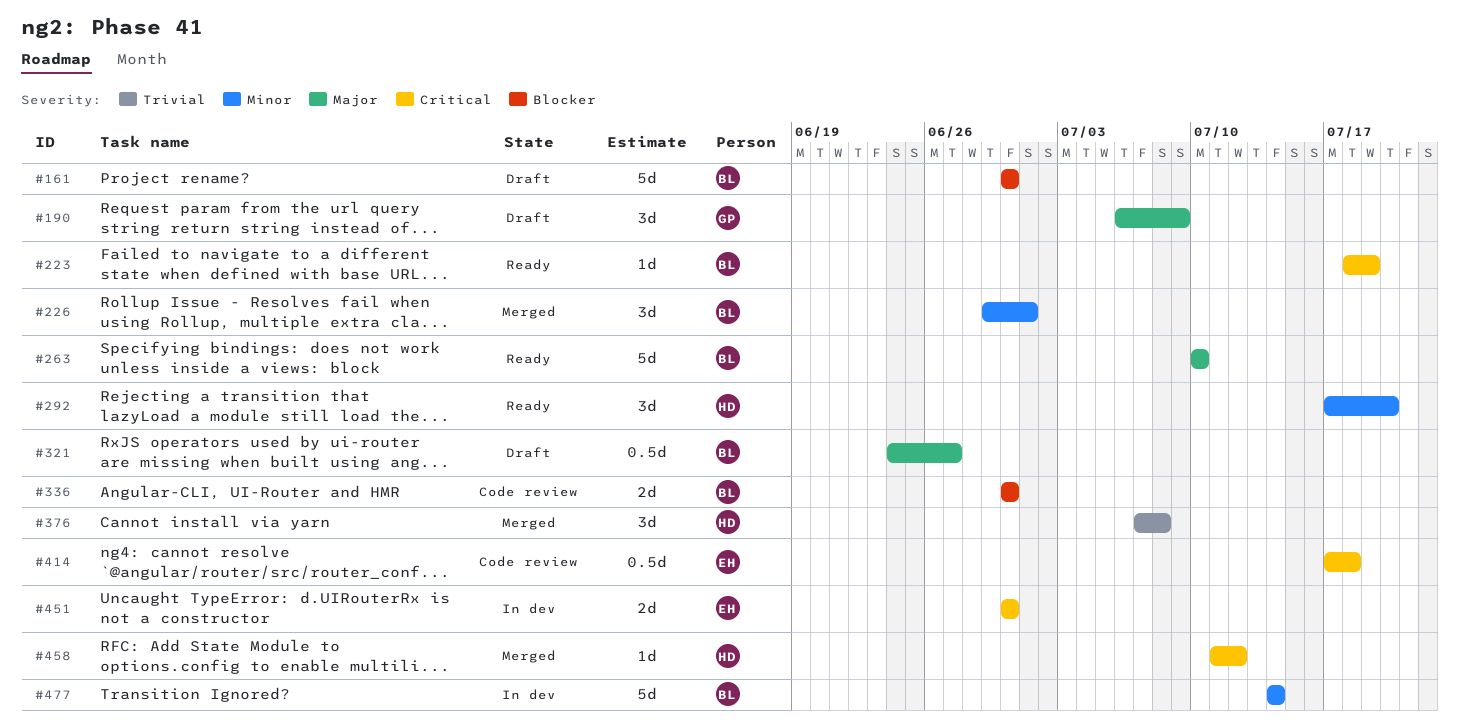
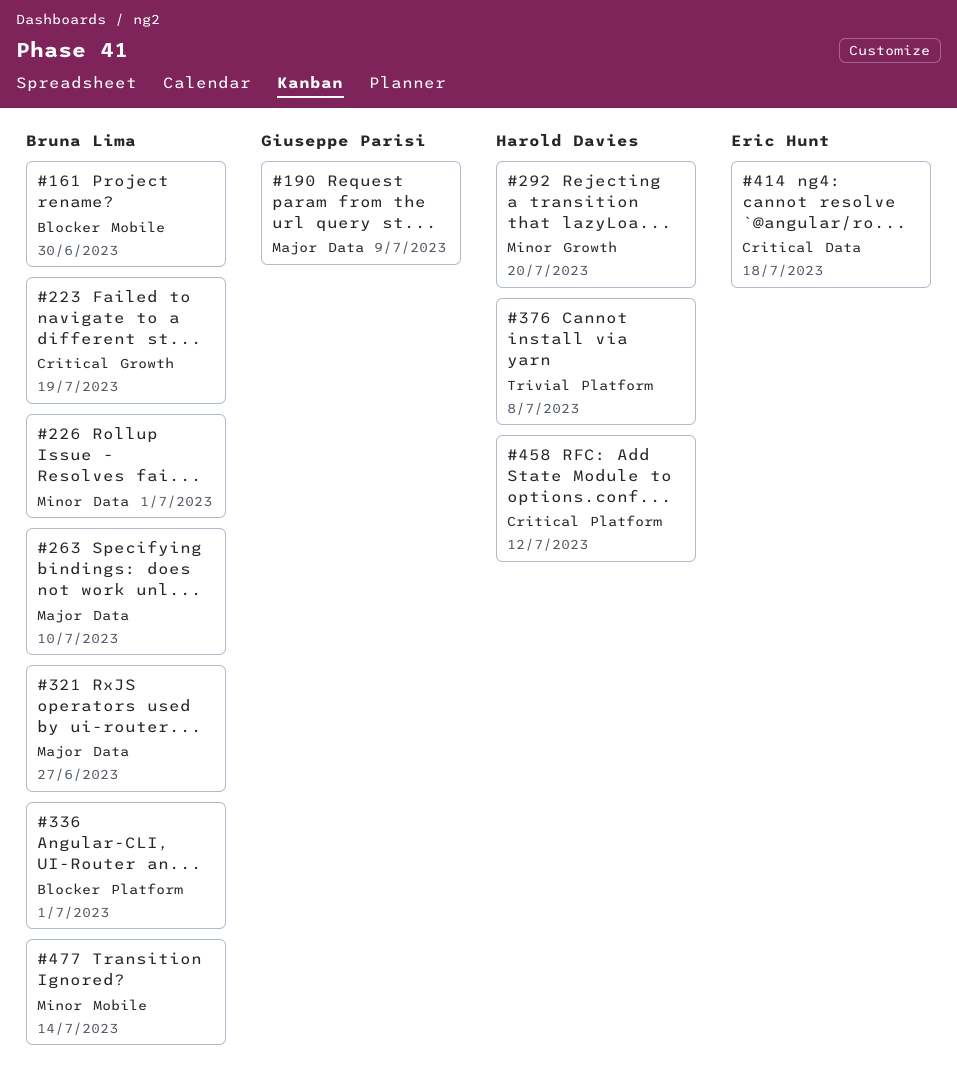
#336, due: Jun 30 -> Jul 1
#451: present -> none

